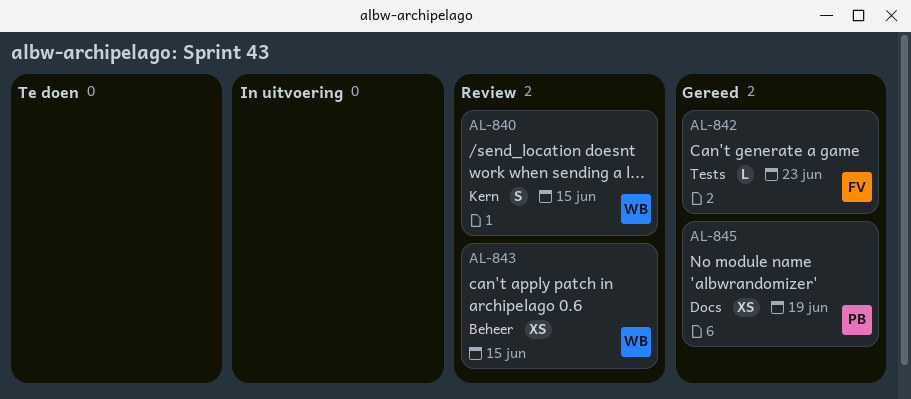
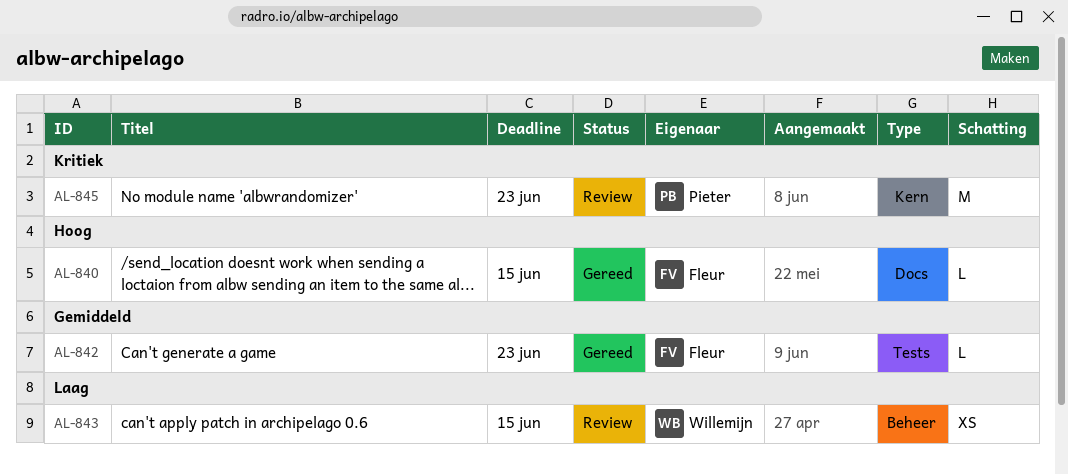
AL-840, status: Review -> Gereed
AL-840, owner: Willemijn -> Fleur
AL-840, label: Kern -> Docs
AL-840, estimate: S -> L
AL-845, status: Gereed -> Review
AL-845, label: Docs -> Kern
AL-845, estimate: XS -> M
AL-845, due: Jun 19 -> Jun 23

